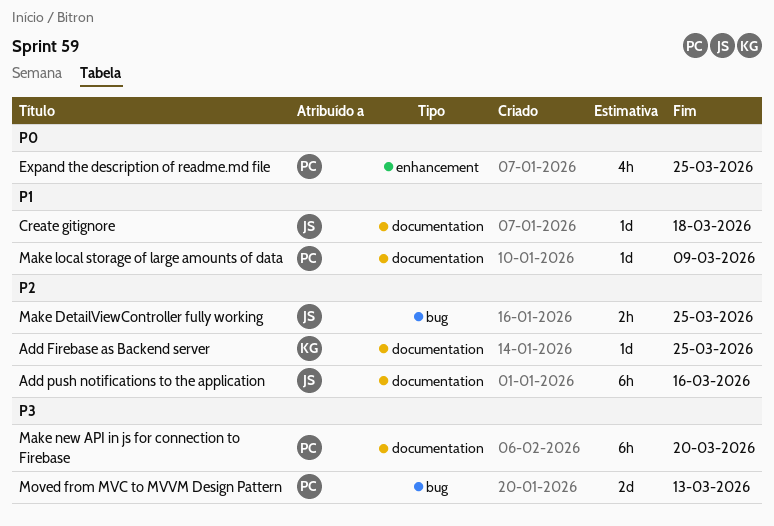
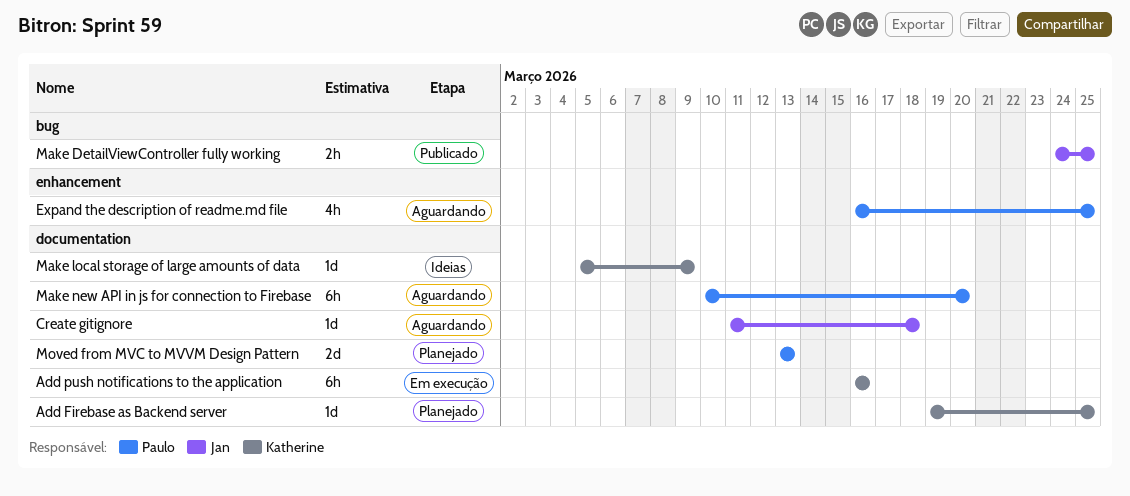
Add push notifications to the application, owner: Jan -> Katherine
Make local storage of large amounts of data, owner: Paulo -> Katherine
Moved from MVC to MVVM Design Pattern, label: bug -> documentation

